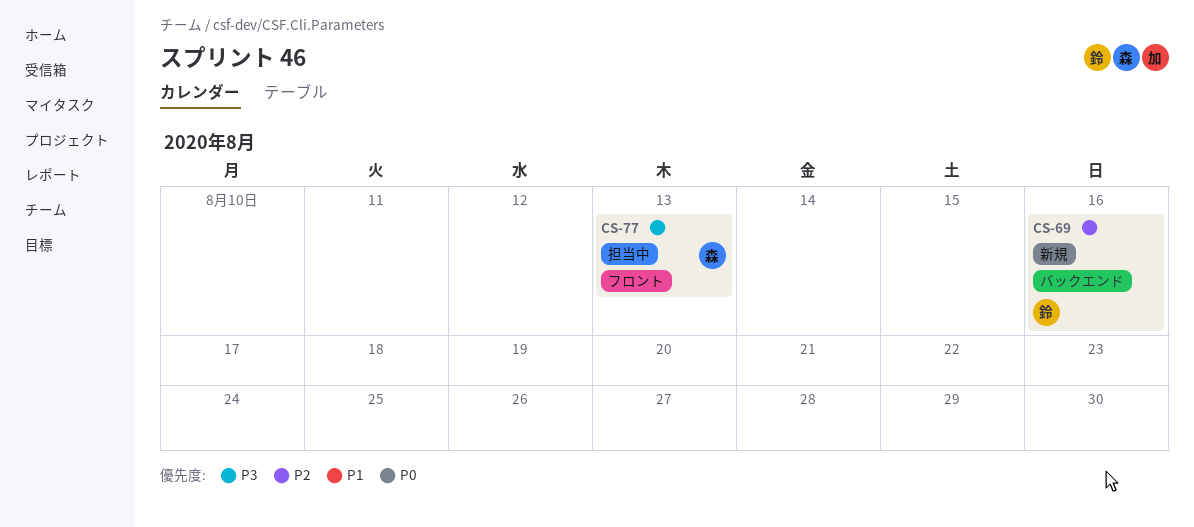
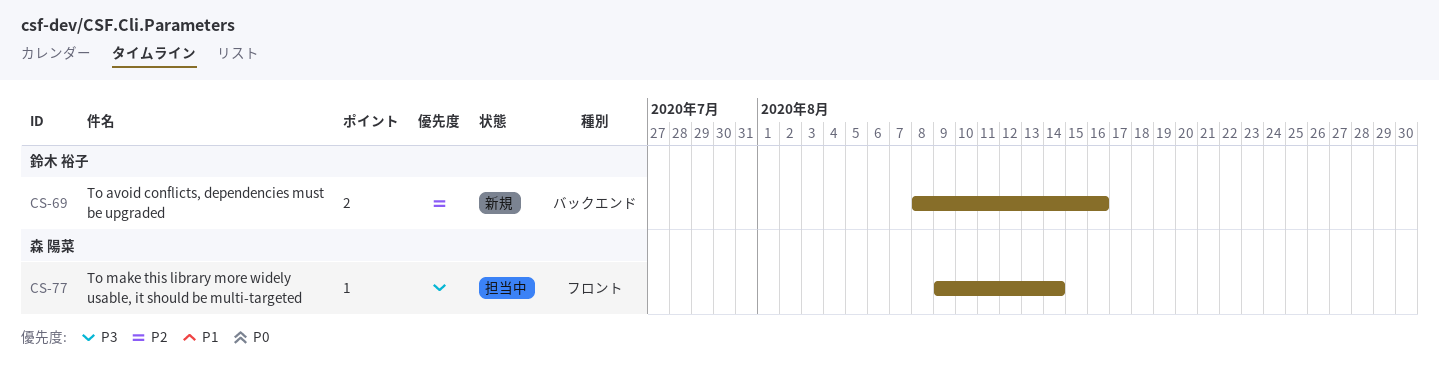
CS-77, due: Aug 13 -> Aug 14

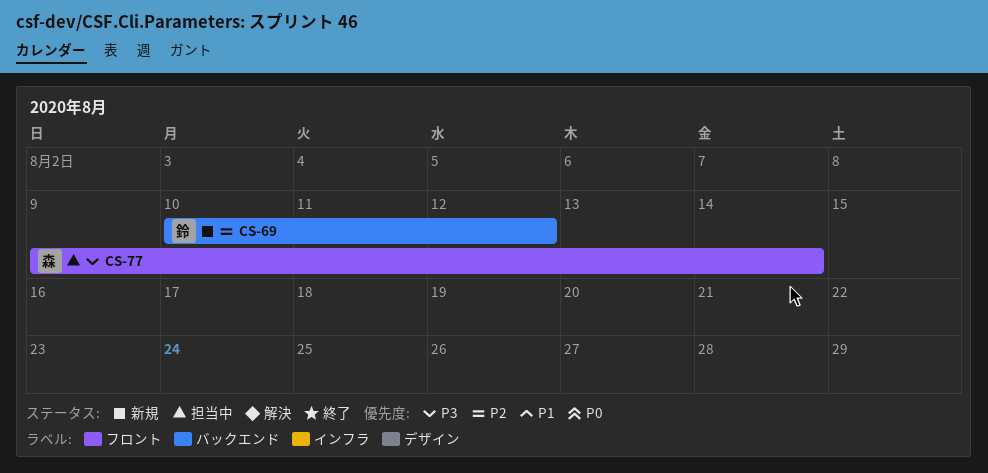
CS-69, start: Aug 8 -> Aug 10
CS-69, due: Aug 16 -> Aug 12

